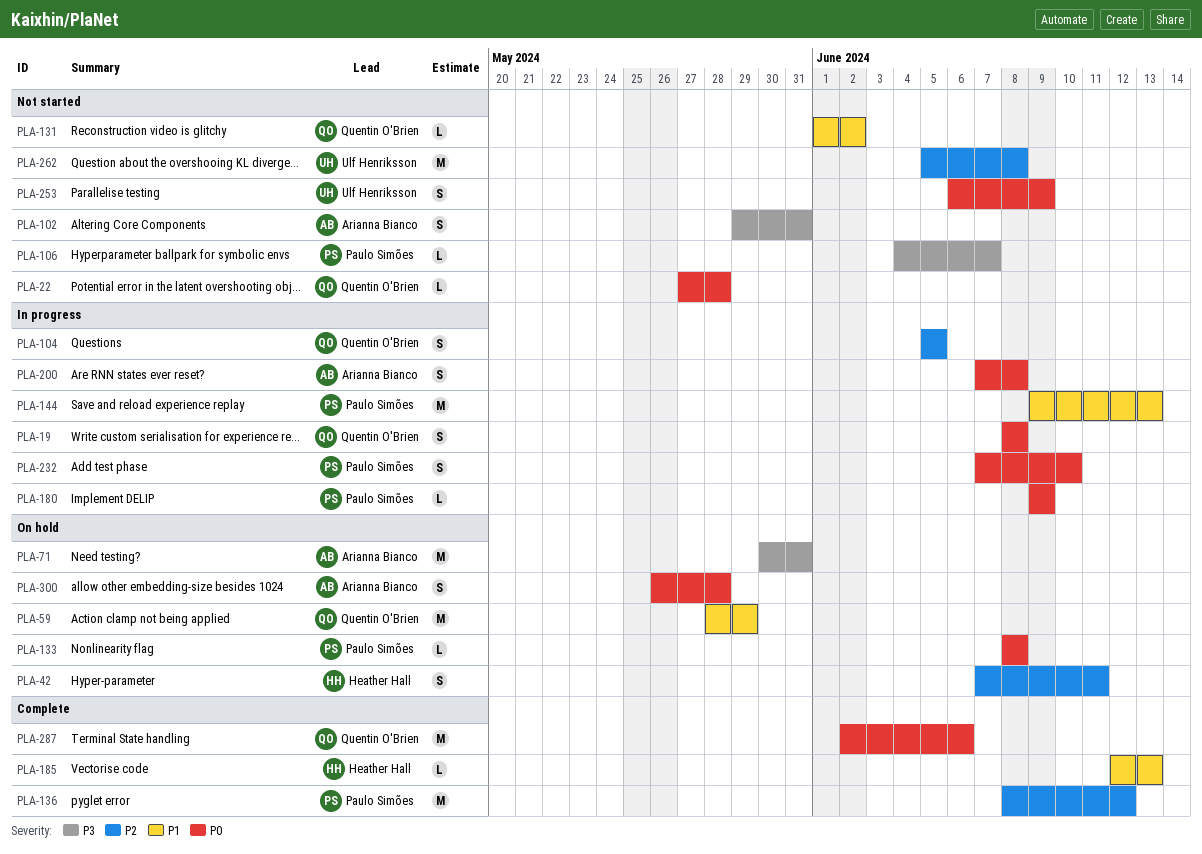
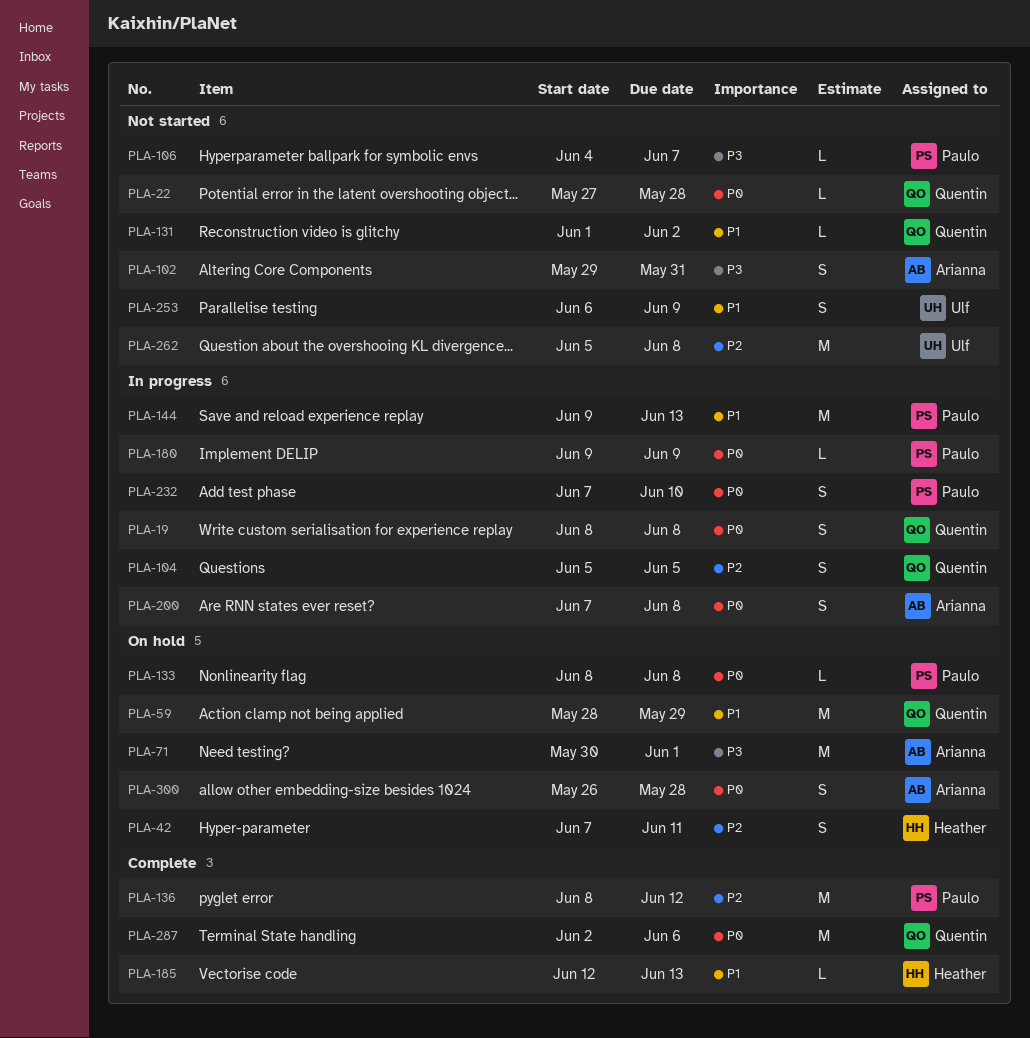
PLA-71, due: May 31 -> Jun 1
PLA-253, priority: P0 -> P1

